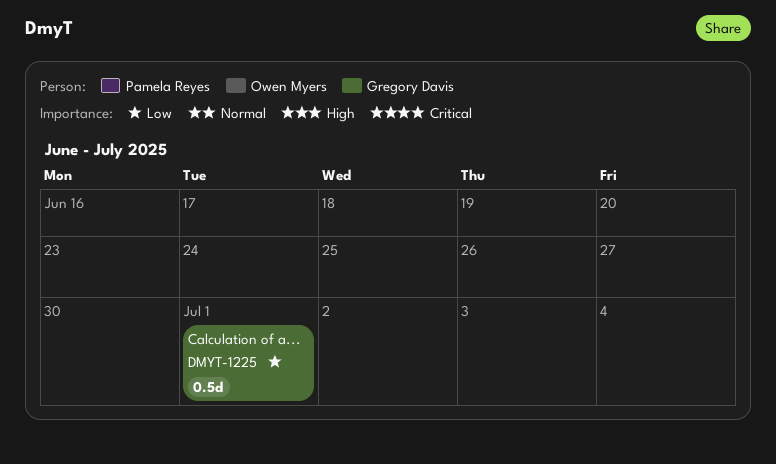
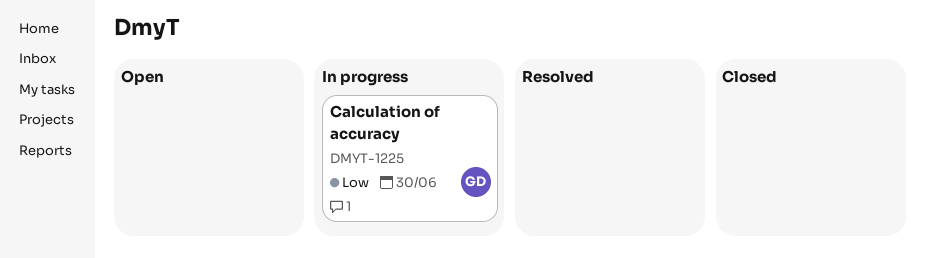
DMYT-1225, due: Jul 1 -> Jun 30

